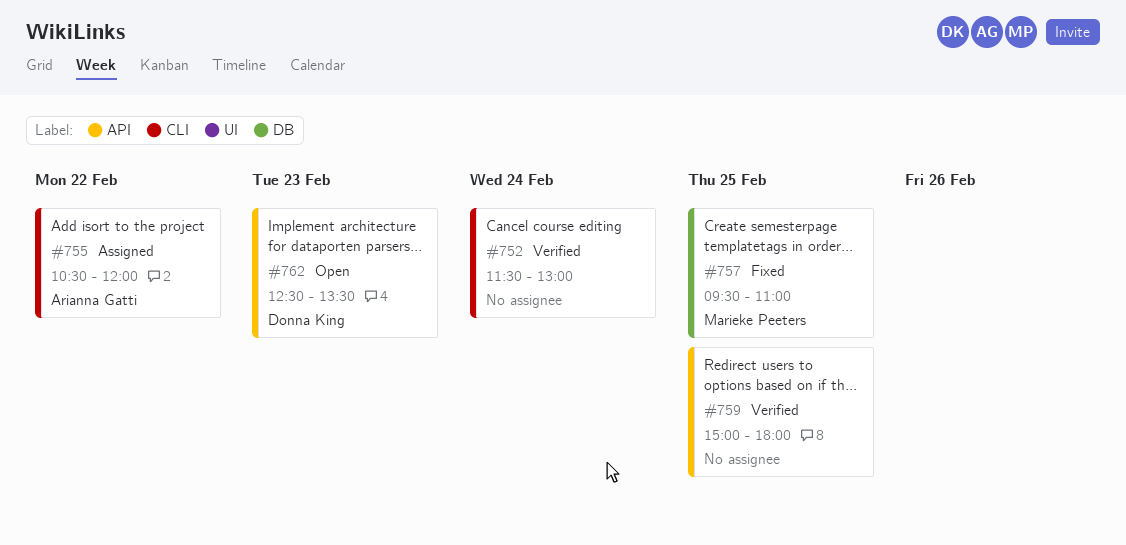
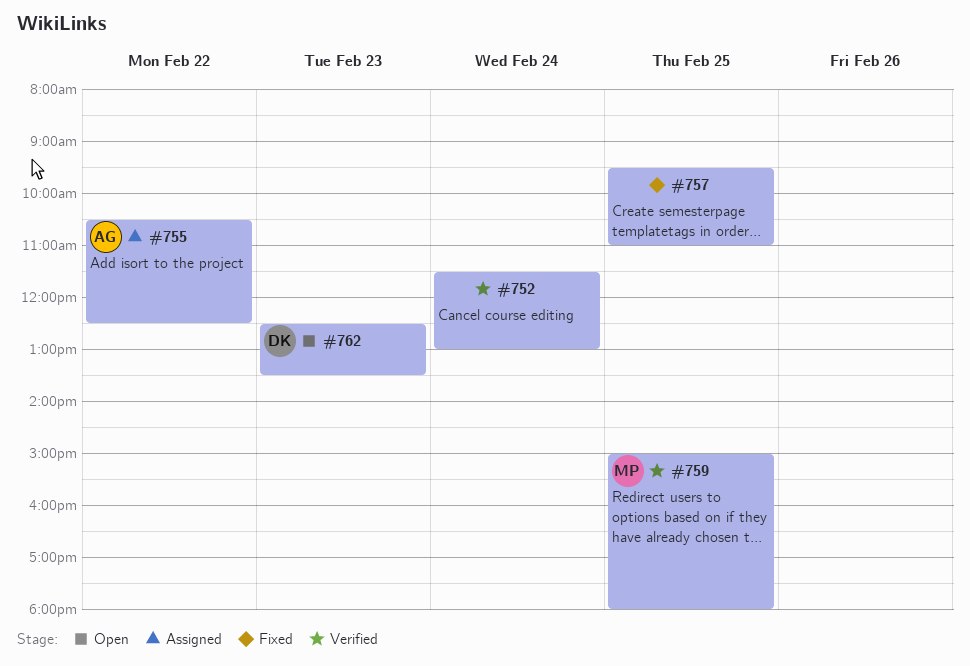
#755, ends: 12:00 -> 12:30
#757, owner: Marieke Peeters -> none
#759, owner: none -> Marieke Peeters

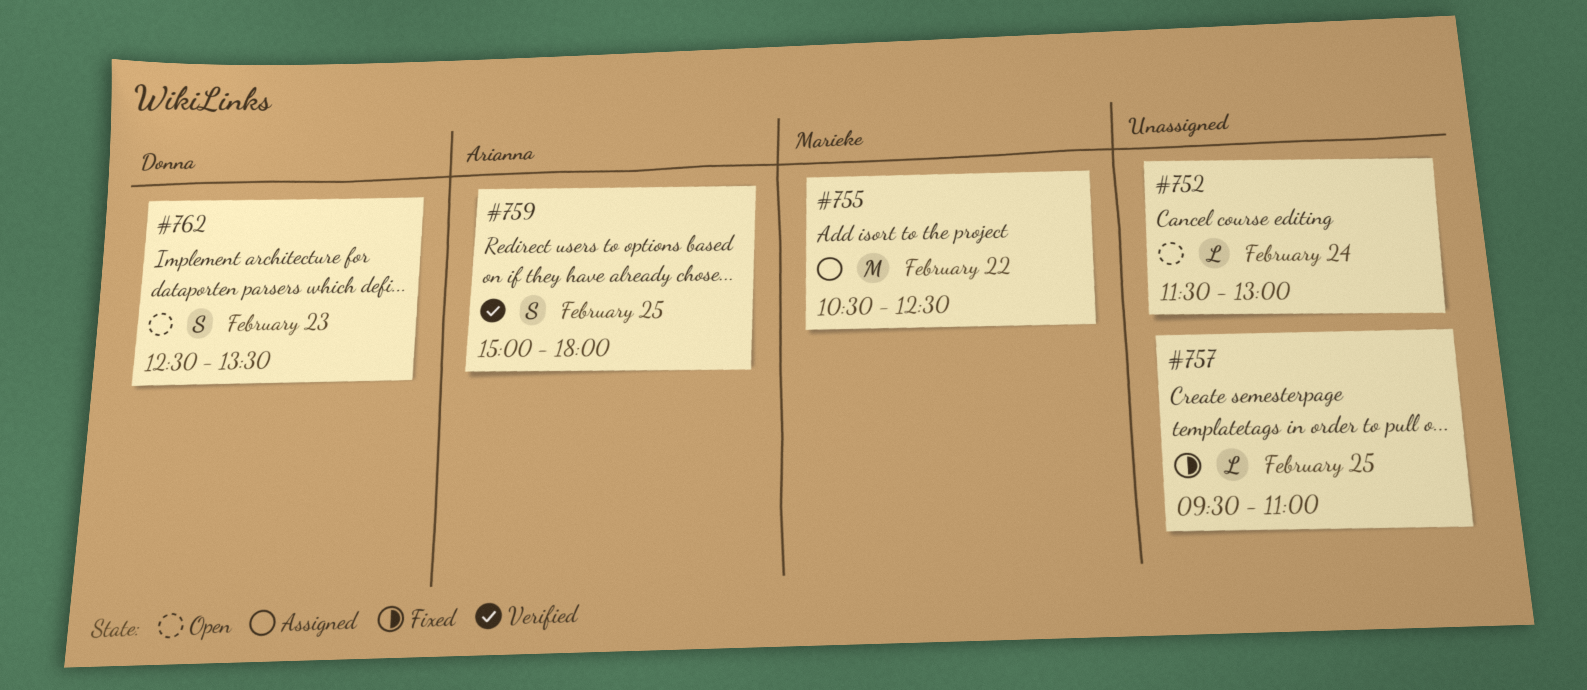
#752, status: Verified -> Open
#755, owner: Arianna -> Marieke
#759, owner: Marieke -> Arianna

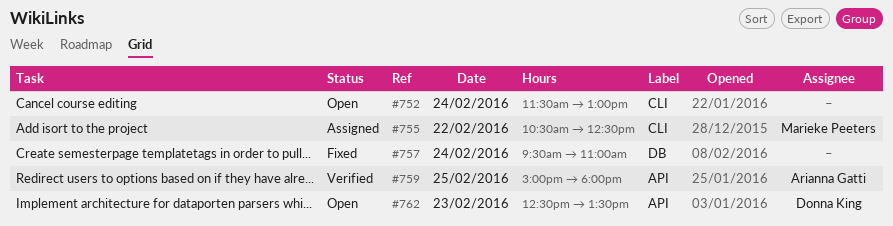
#757, day: Feb 25 -> Feb 24

